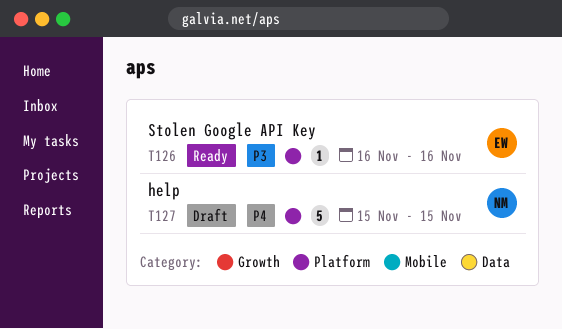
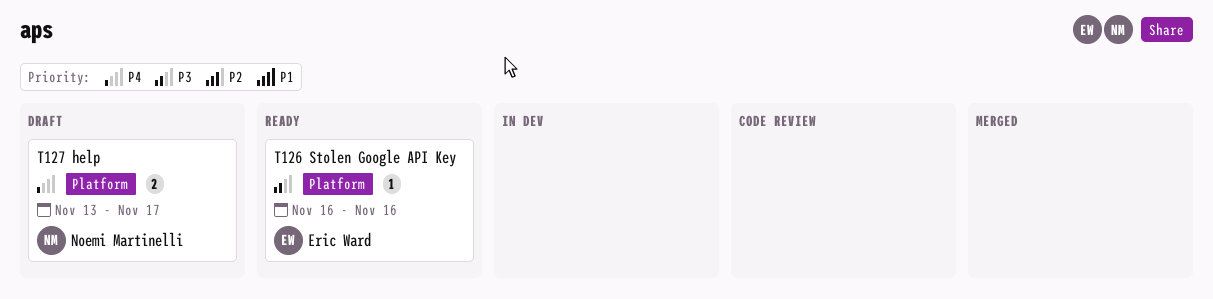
T127, estimate: 5 -> 2
T127, start: Nov 15 -> Nov 13
T127, due: Nov 15 -> Nov 17

